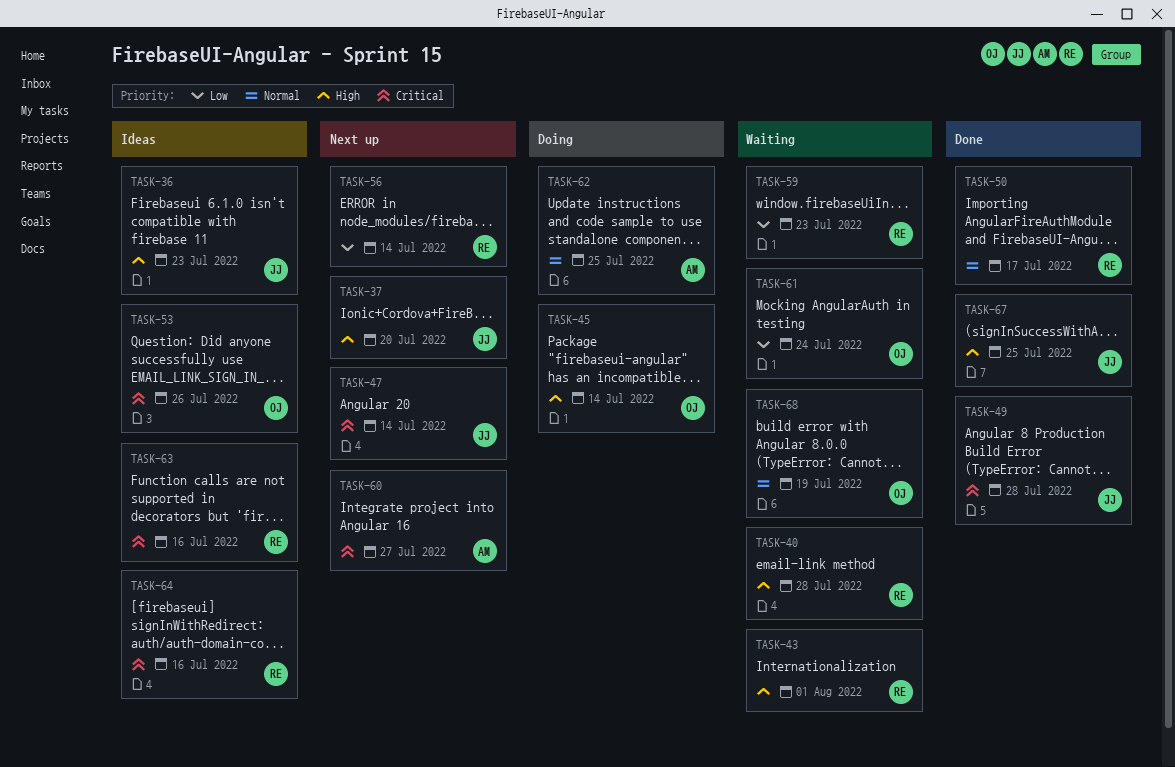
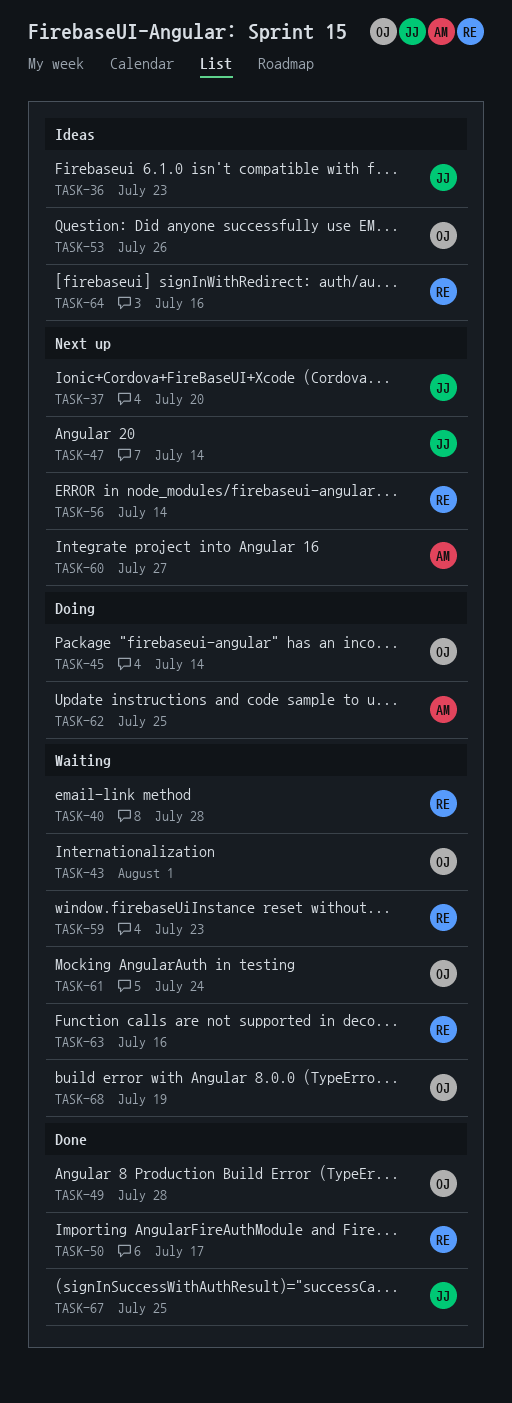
TASK-43, owner: RE -> OJ
TASK-49, owner: JJ -> OJ
TASK-63, status: Ideas -> Waiting

